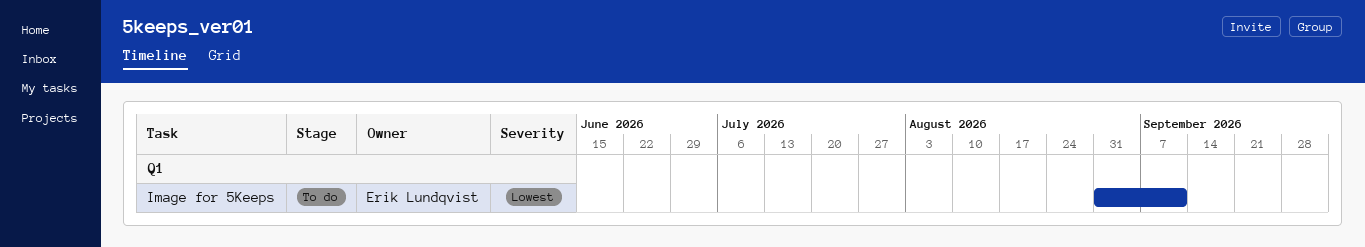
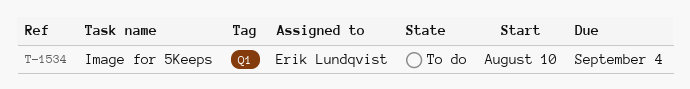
Image for 5Keeps, start: Aug 31 -> Aug 10
Image for 5Keeps, due: Sep 11 -> Sep 4

